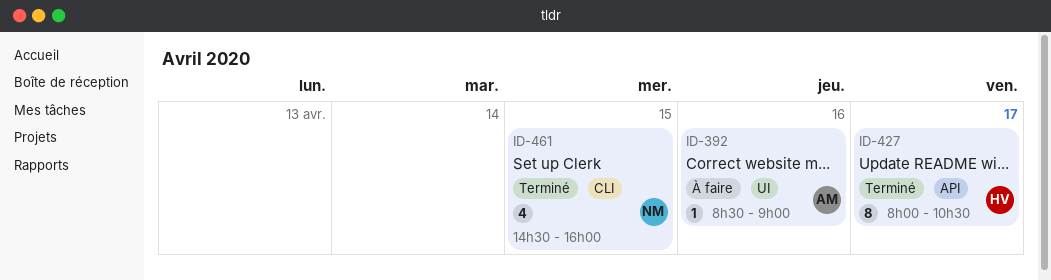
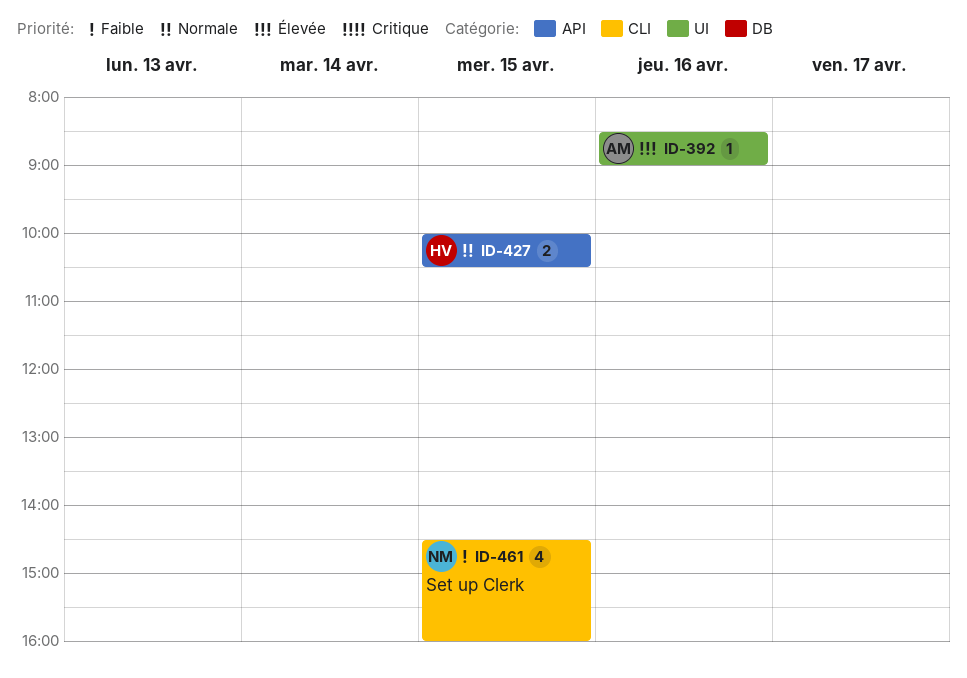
ID-427, estimate: 8 -> 2
ID-427, day: Apr 17 -> Apr 15
ID-427, begins: 08:00 -> 10:00

